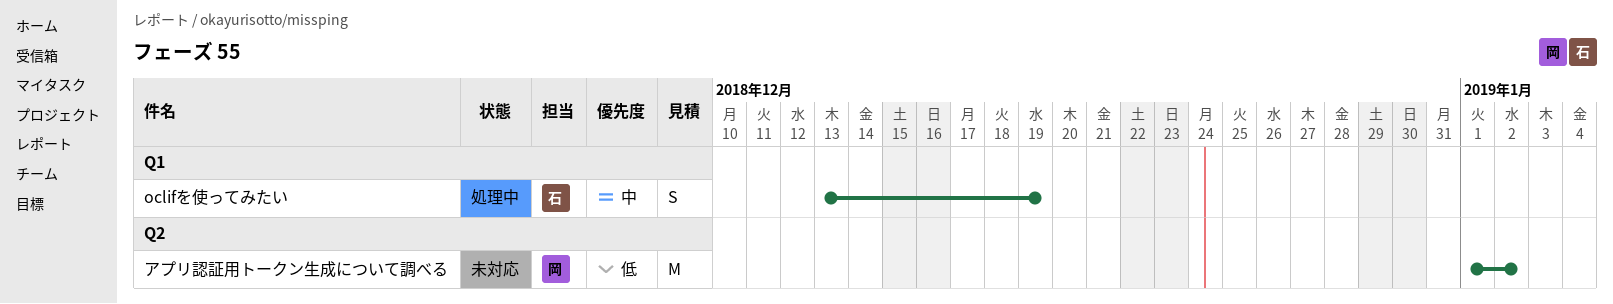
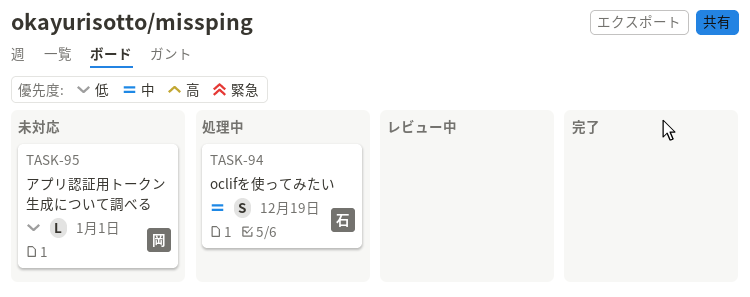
アプリ認証用トークン生成について調べる, estimate: M -> L
アプリ認証用トークン生成について調べる, due: Jan 2 -> Jan 1

